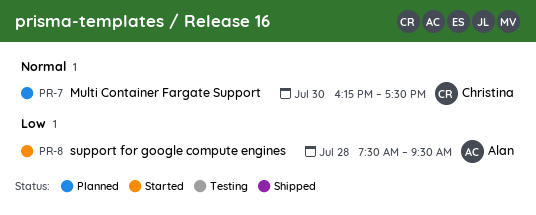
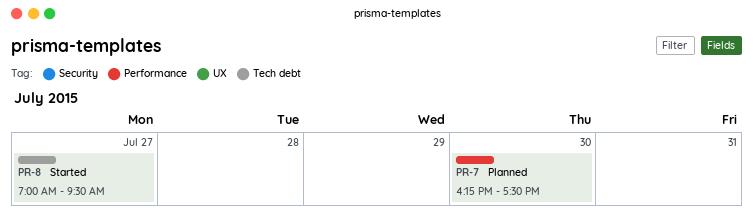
PR-8, day: Jul 28 -> Jul 27
PR-8, begins: 07:30 -> 07:00

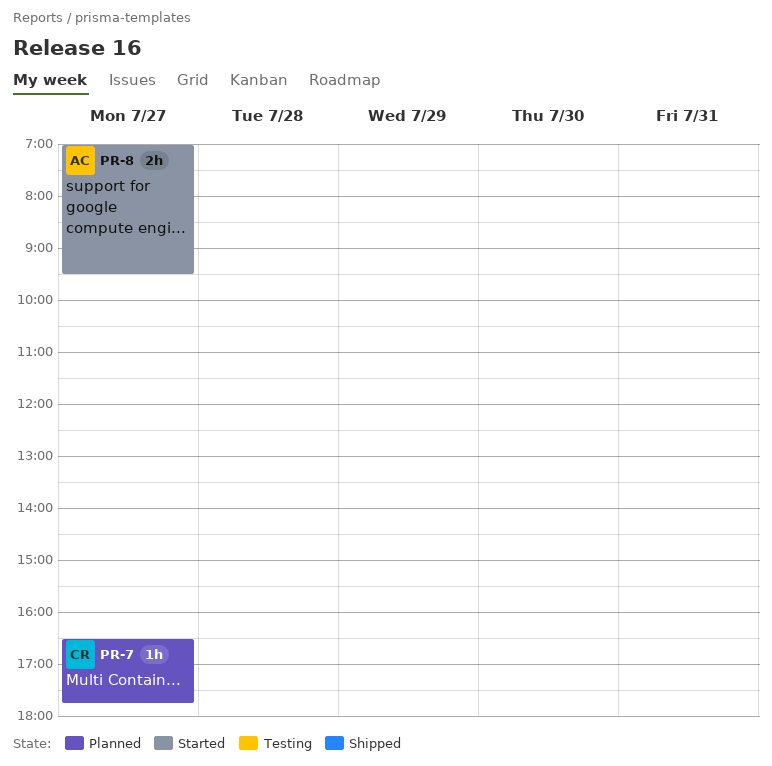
PR-7, day: Jul 30 -> Jul 27
PR-7, begins: 16:15 -> 16:30
PR-7, ends: 17:30 -> 17:45

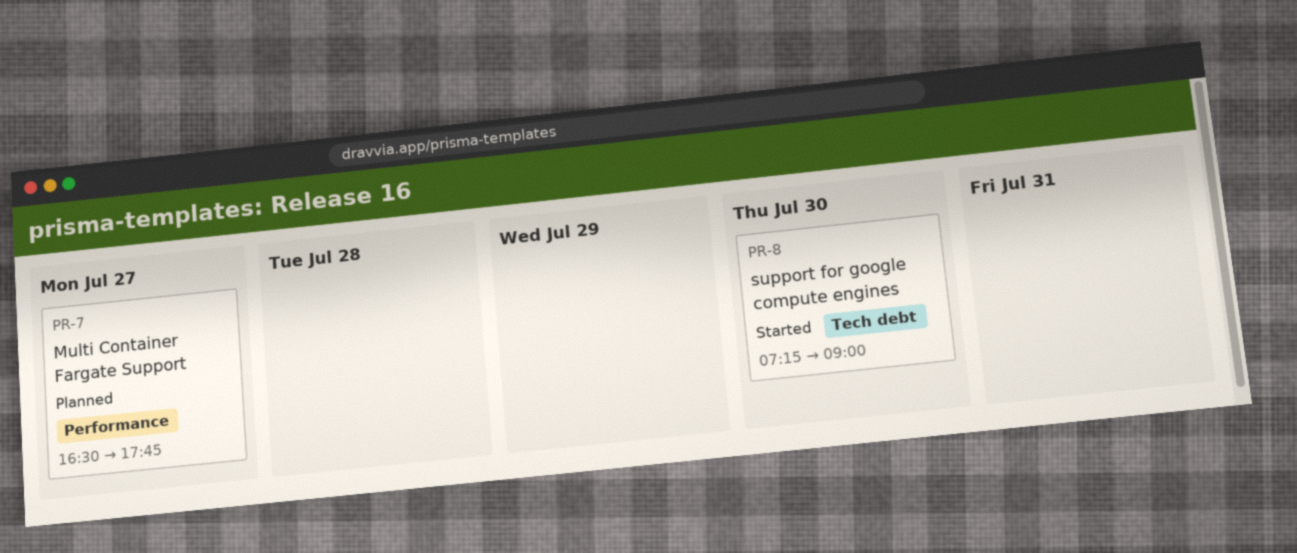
PR-8, day: Jul 27 -> Jul 30
PR-8, begins: 07:00 -> 07:15
PR-8, ends: 09:30 -> 09:00

